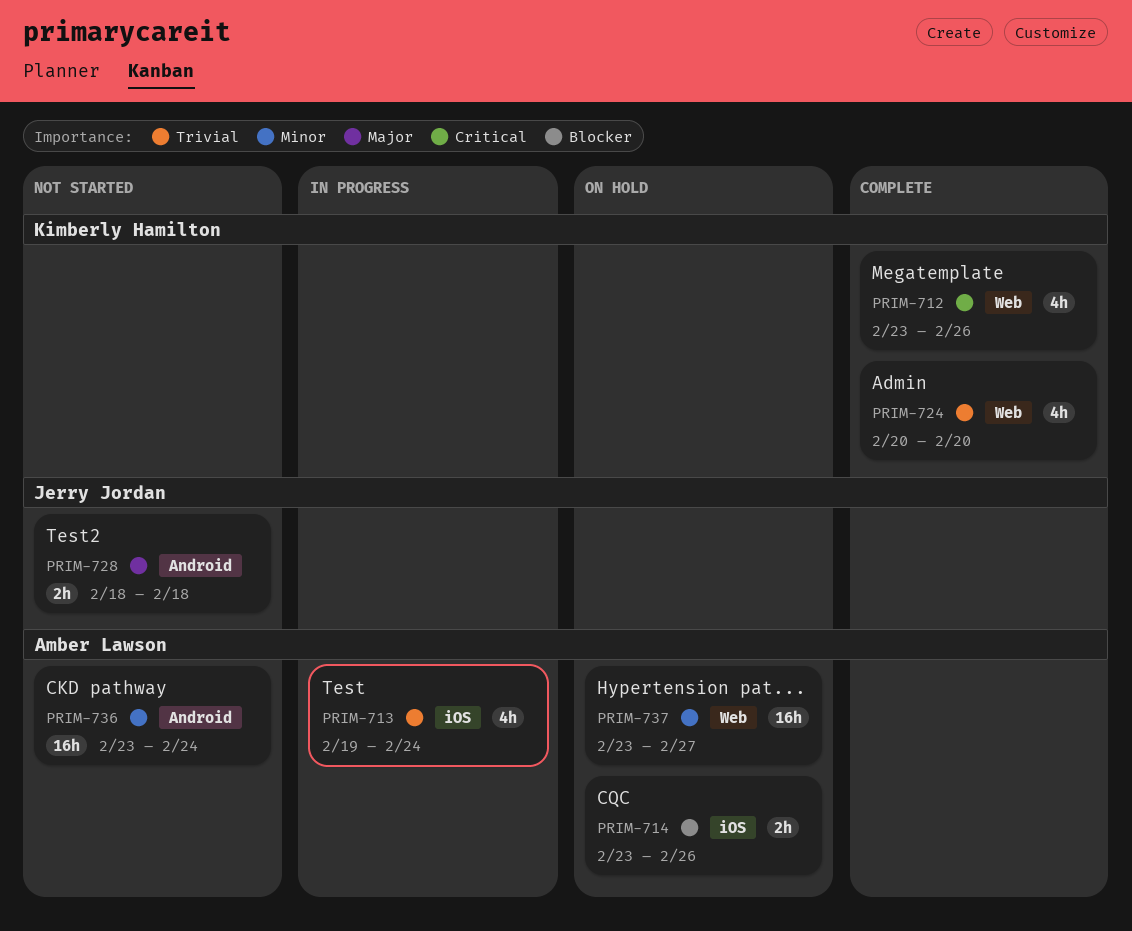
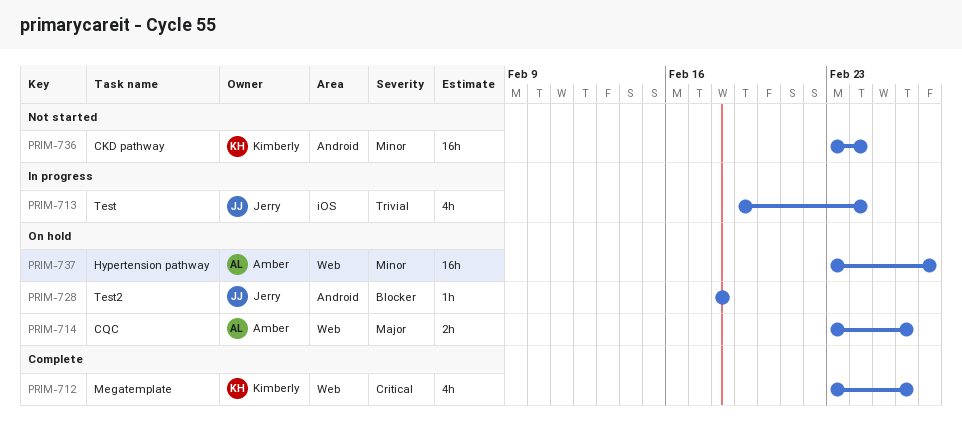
PRIM-713, owner: Amber Lawson -> Jerry Jordan
PRIM-714, priority: Blocker -> Major
PRIM-714, label: iOS -> Web
PRIM-724: present -> none
PRIM-728, status: Not started -> On hold
PRIM-728, priority: Major -> Blocker
PRIM-728, estimate: 2h -> 1h
PRIM-736, owner: Amber Lawson -> Kimberly Hamilton

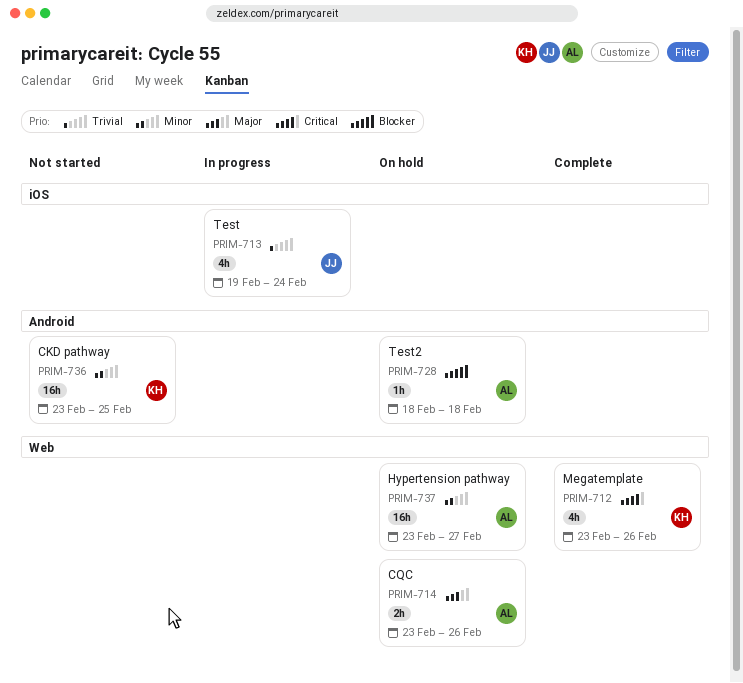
PRIM-728, owner: Jerry -> Amber
PRIM-736, due: Feb 24 -> Feb 25

